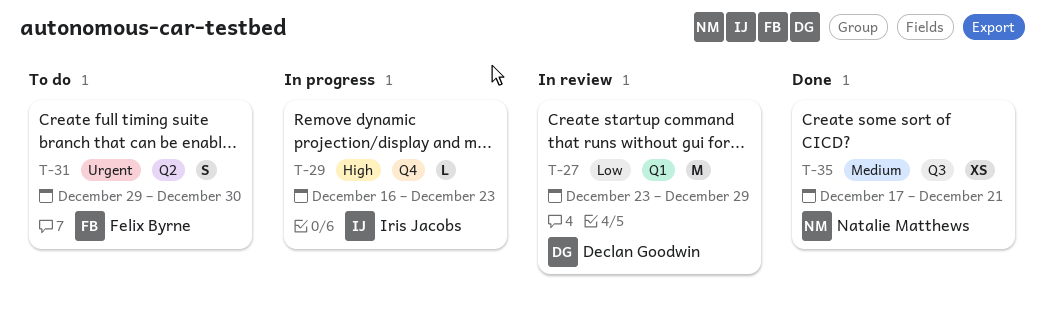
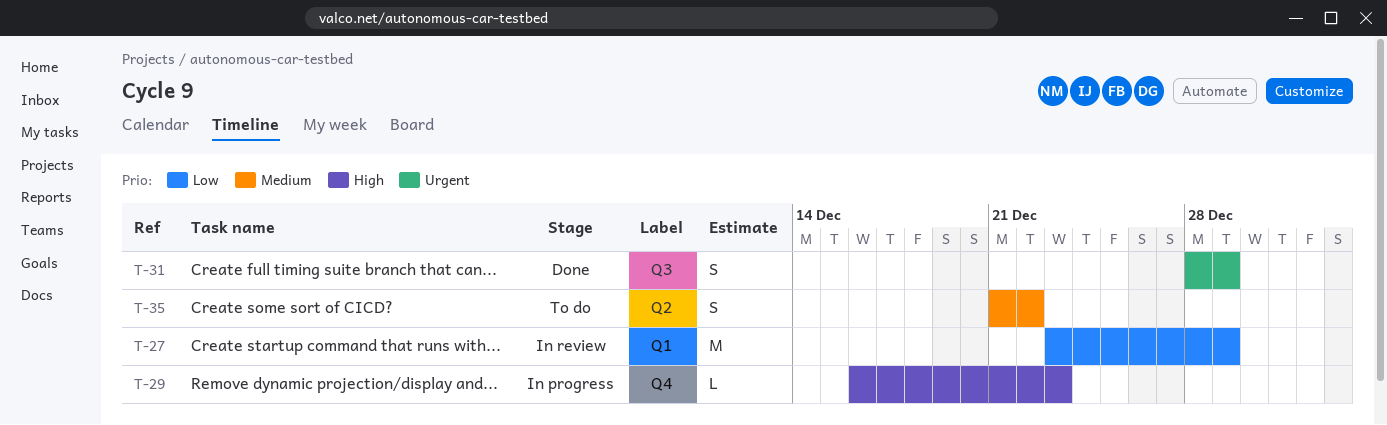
T-31, status: To do -> Done
T-31, label: Q2 -> Q3
T-31, start: Dec 29 -> Dec 28
T-31, due: Dec 30 -> Dec 29
T-35, status: Done -> To do
T-35, label: Q3 -> Q2
T-35, estimate: XS -> S
T-35, start: Dec 17 -> Dec 21
T-35, due: Dec 21 -> Dec 22

